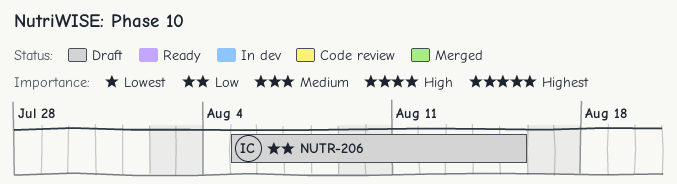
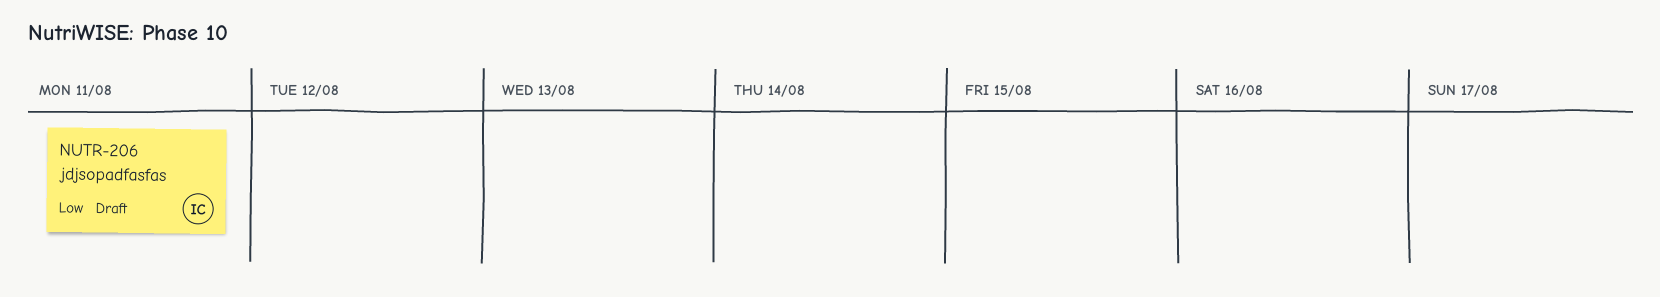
NUTR-206, due: Aug 15 -> Aug 11

